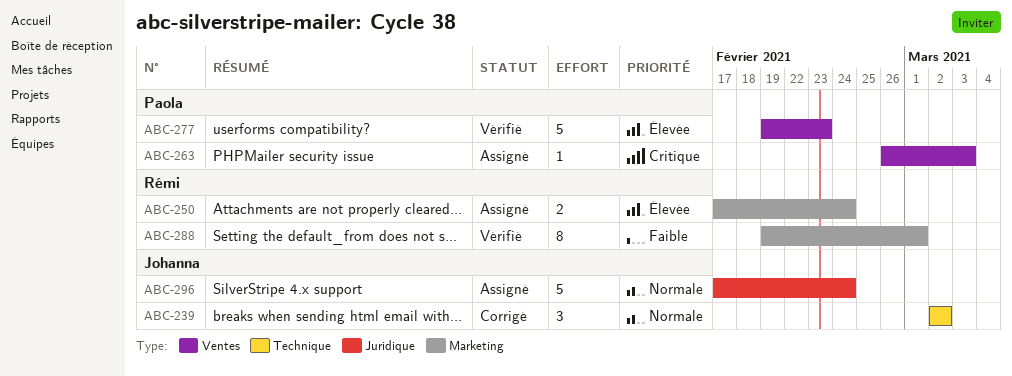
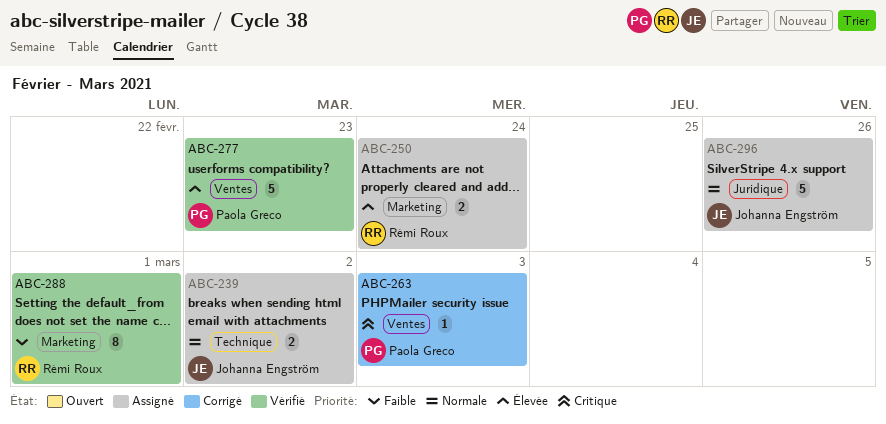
ABC-239, status: Corrigé -> Assigné
ABC-239, estimate: 3 -> 2
ABC-263, status: Assigné -> Corrigé
ABC-296, due: Feb 24 -> Feb 26

